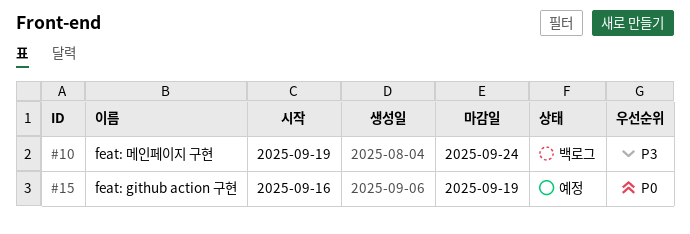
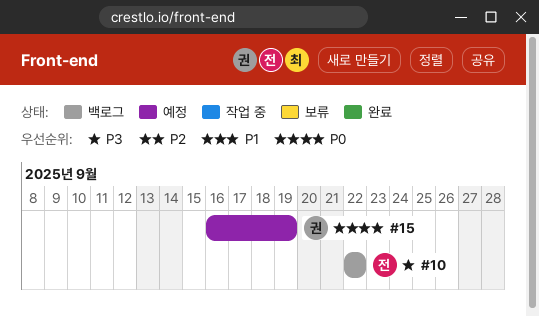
#10, start: Sep 19 -> Sep 22
#10, due: Sep 24 -> Sep 22

